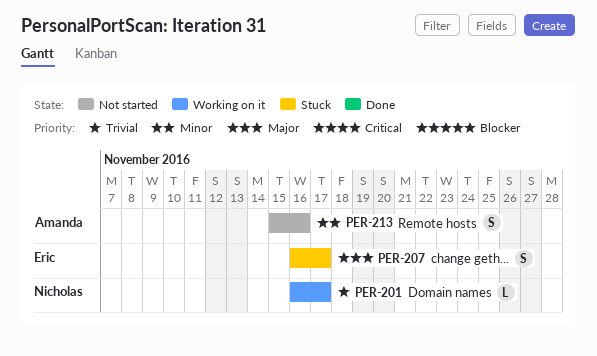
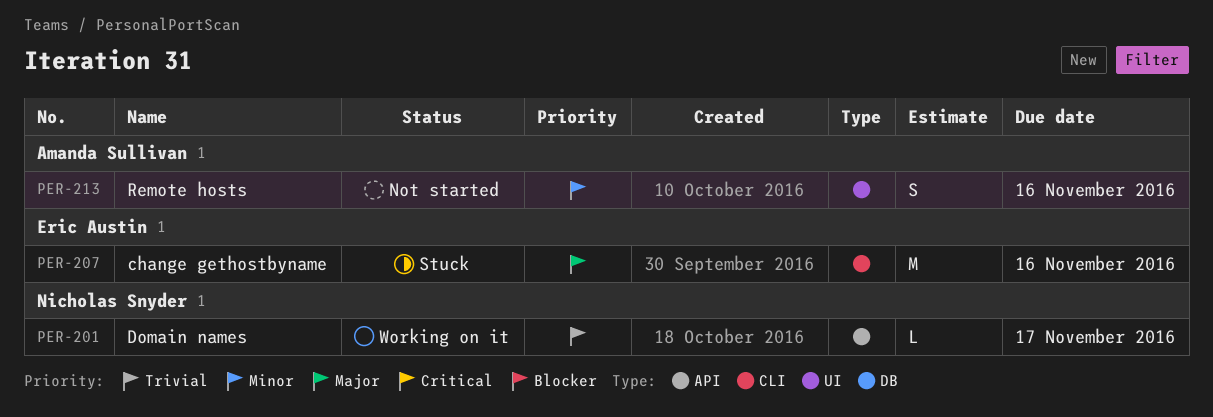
PER-207, estimate: S -> M
PER-207, due: Nov 17 -> Nov 16

